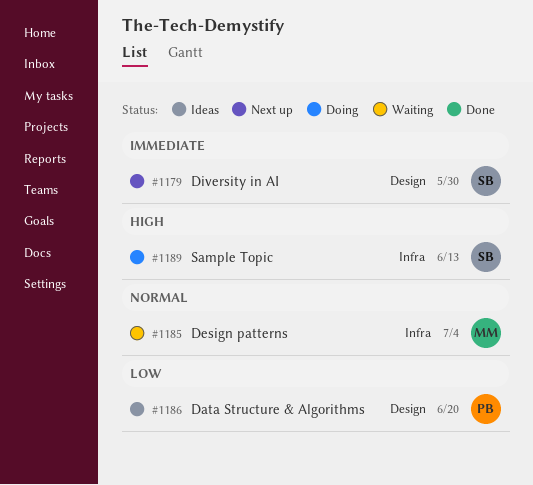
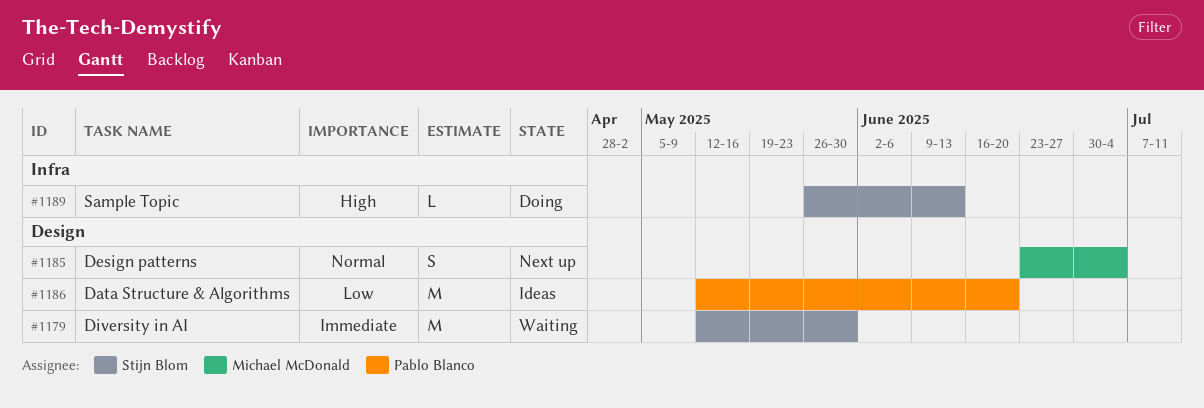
#1179, status: Next up -> Waiting
#1185, status: Waiting -> Next up
#1185, label: Infra -> Design

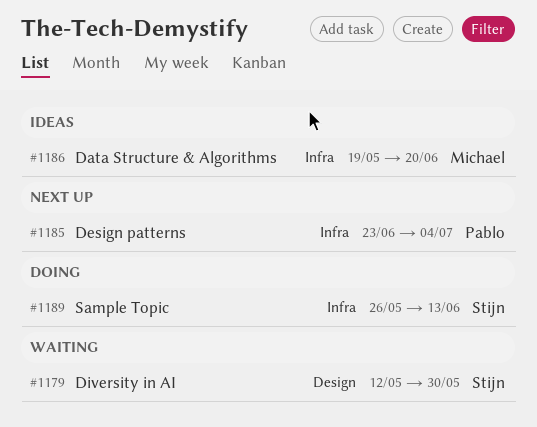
#1185, owner: Michael McDonald -> Pablo Blanco
#1185, label: Design -> Infra
#1186, owner: Pablo Blanco -> Michael McDonald
#1186, label: Design -> Infra
#1186, start: May 12 -> May 19

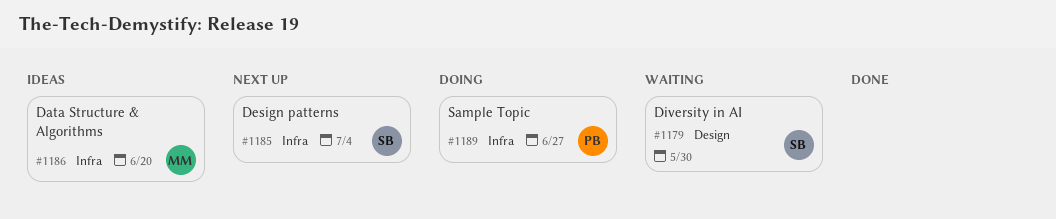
#1185, owner: Pablo -> Stijn
#1189, owner: Stijn -> Pablo
#1189, due: Jun 13 -> Jun 27

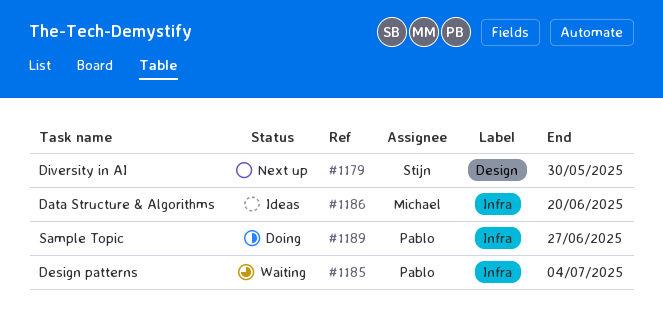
#1179, status: Waiting -> Next up
#1185, status: Next up -> Waiting
#1185, owner: Stijn -> Pablo

